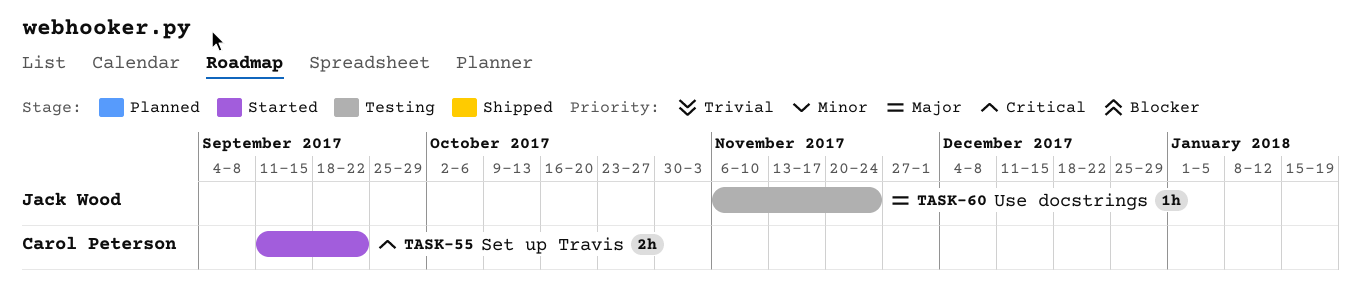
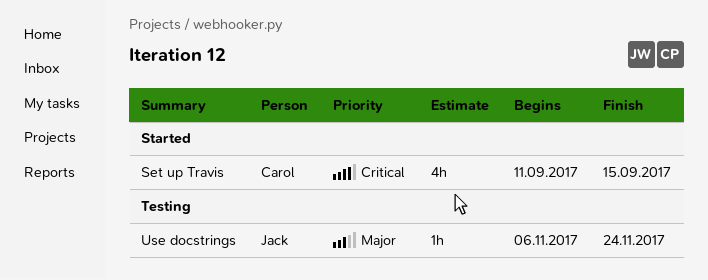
Set up Travis, estimate: 2h -> 4h
Set up Travis, due: Sep 22 -> Sep 15

